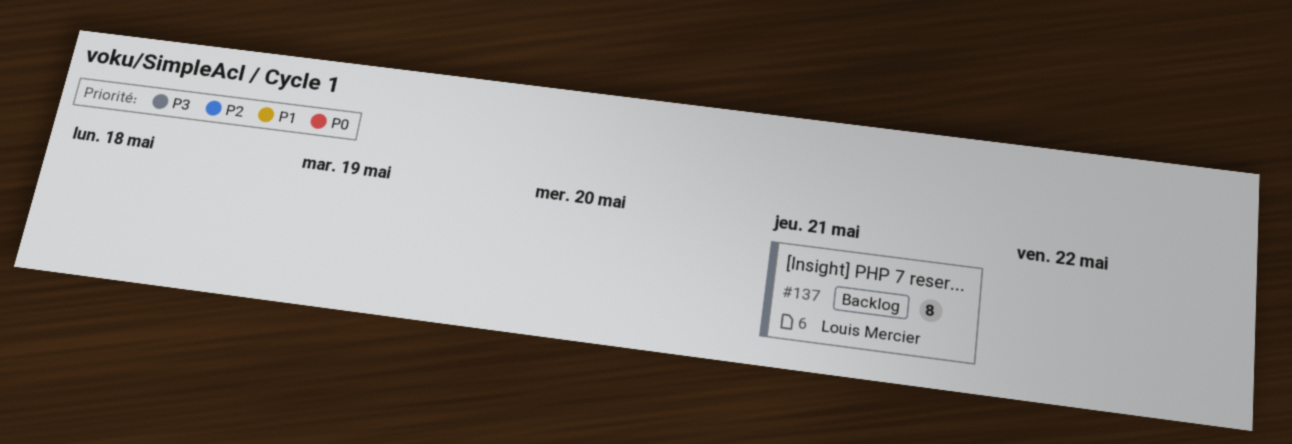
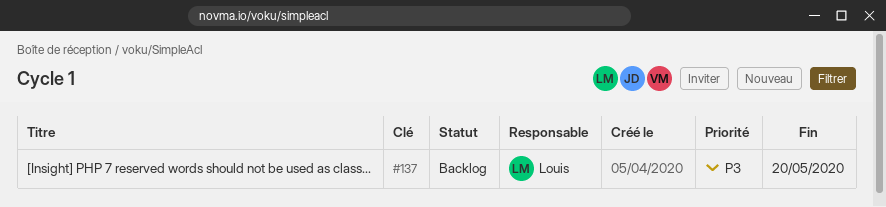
#137, due: May 21 -> May 20

